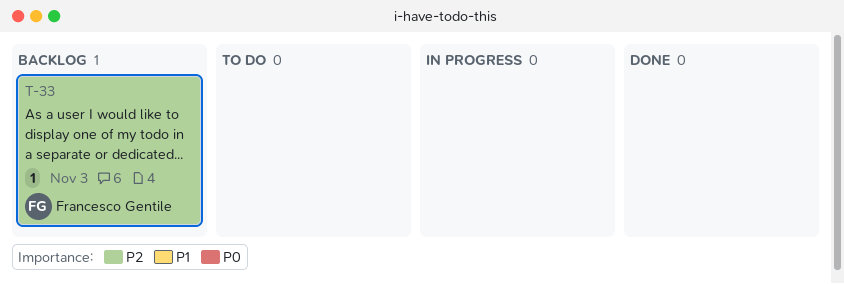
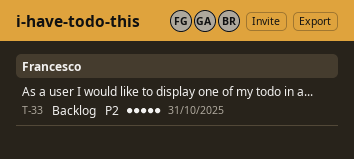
T-33, estimate: 1 -> 5
T-33, due: Nov 3 -> Oct 31

